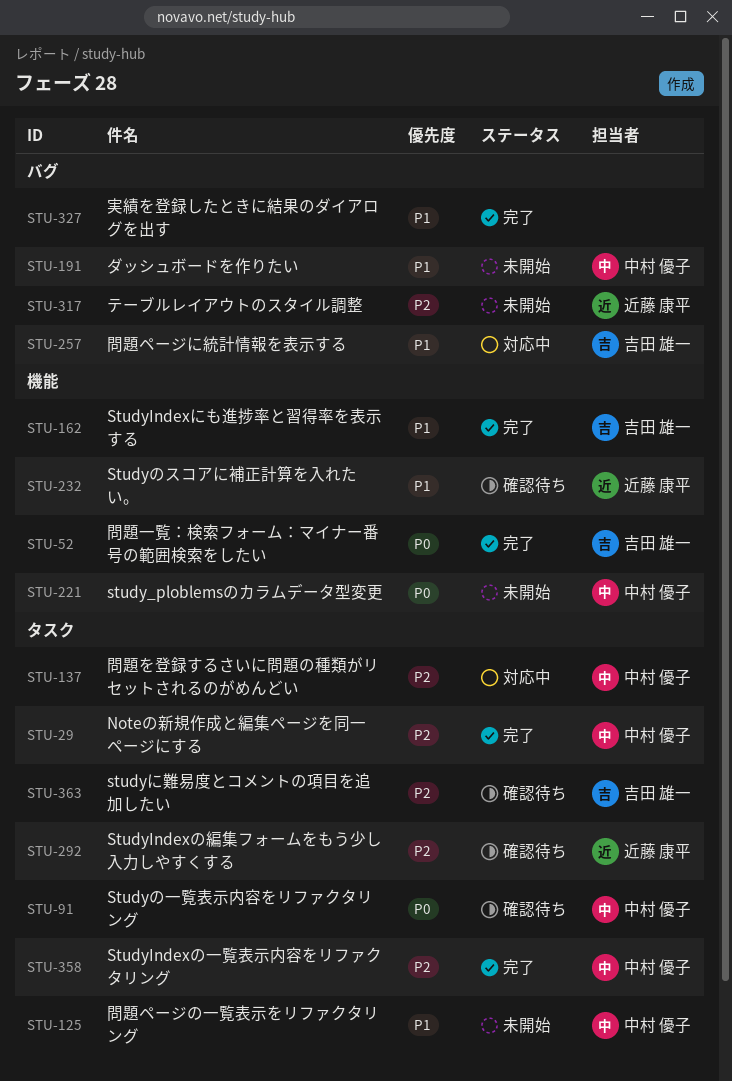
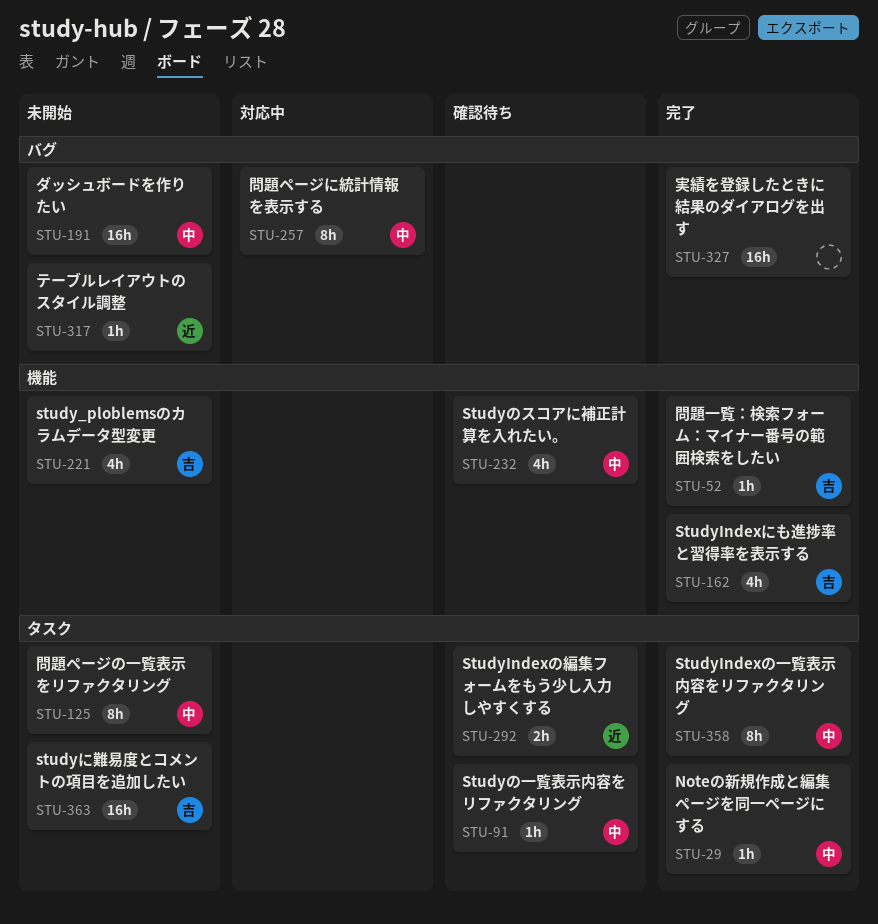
STU-137: present -> none
STU-221, owner: 中村 優子 -> 吉田 雄一
STU-232, owner: 近藤 康平 -> 中村 優子
STU-257, owner: 吉田 雄一 -> 中村 優子
STU-363, status: 確認待ち -> 未開始

